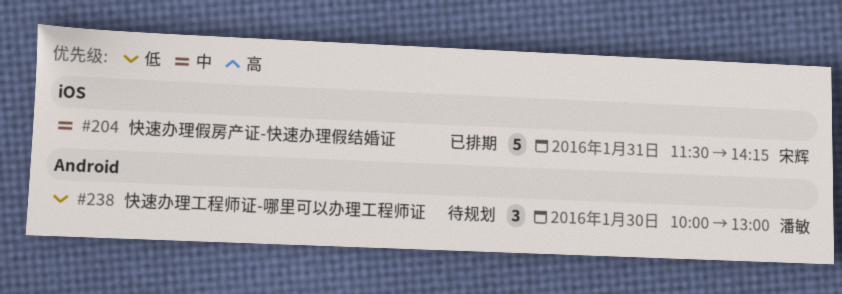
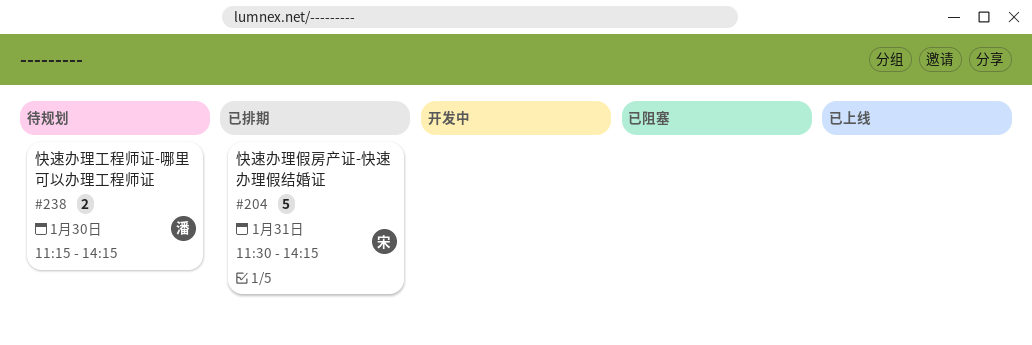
#238, estimate: 3 -> 2
#238, begins: 10:00 -> 11:15
#238, ends: 13:00 -> 14:15

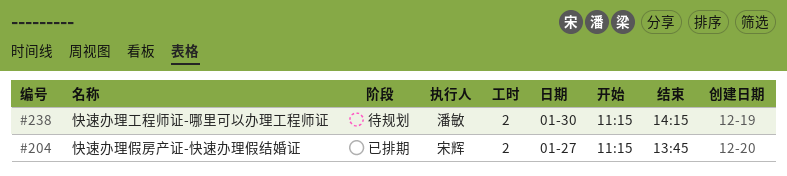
#204, estimate: 5 -> 2
#204, day: Jan 31 -> Jan 27
#204, begins: 11:30 -> 11:15
#204, ends: 14:15 -> 13:45

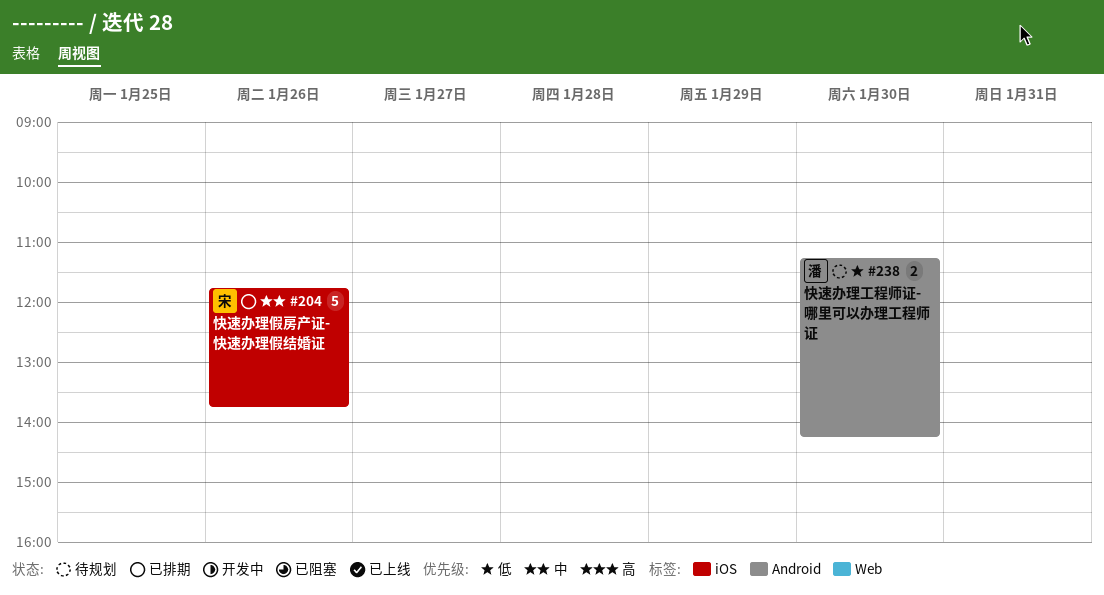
#204, estimate: 2 -> 5
#204, day: Jan 27 -> Jan 26
#204, begins: 11:15 -> 11:45

